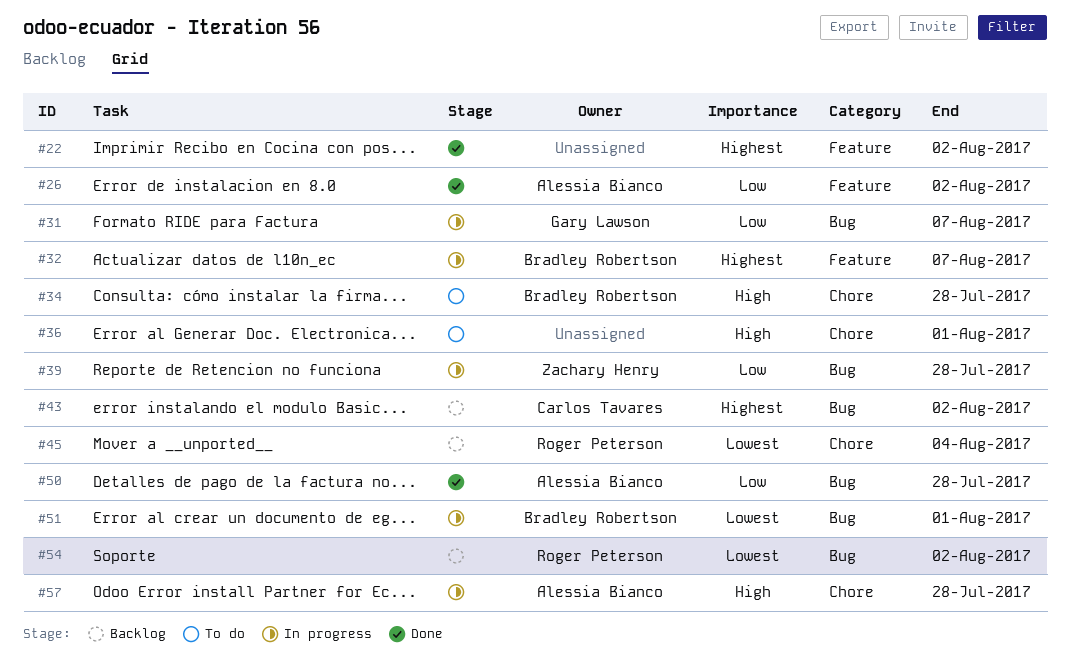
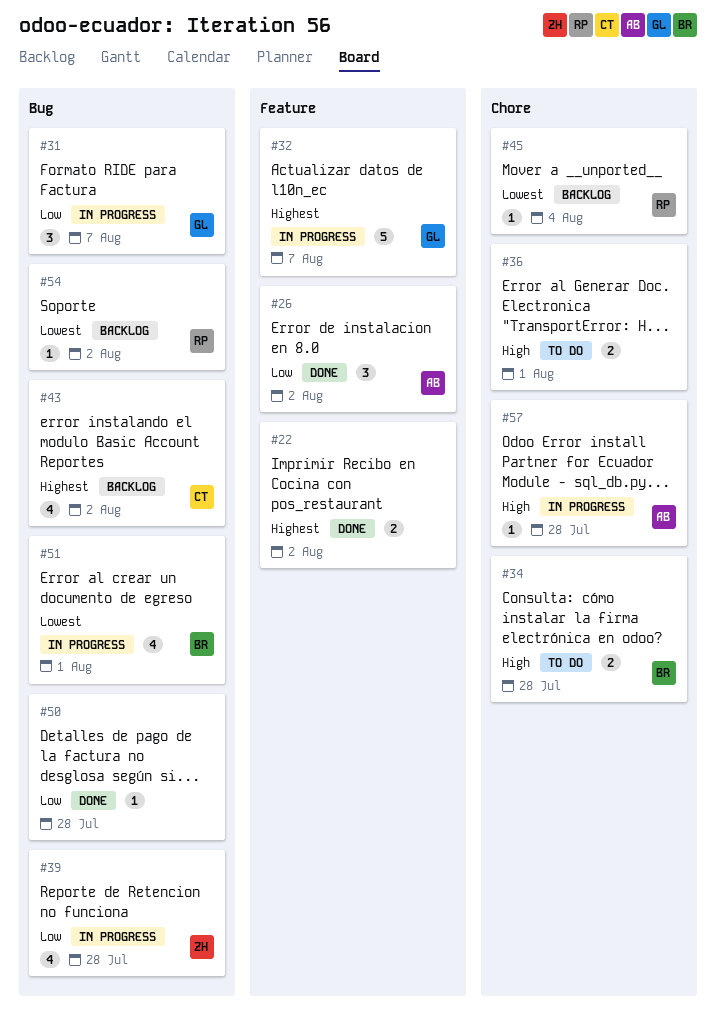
#32, owner: Bradley Robertson -> Gary Lawson
#50, owner: Alessia Bianco -> none

